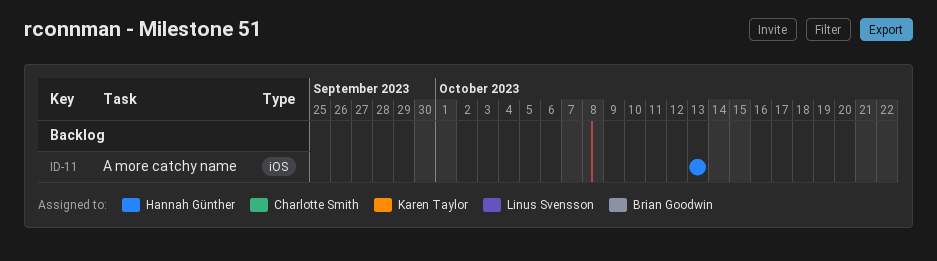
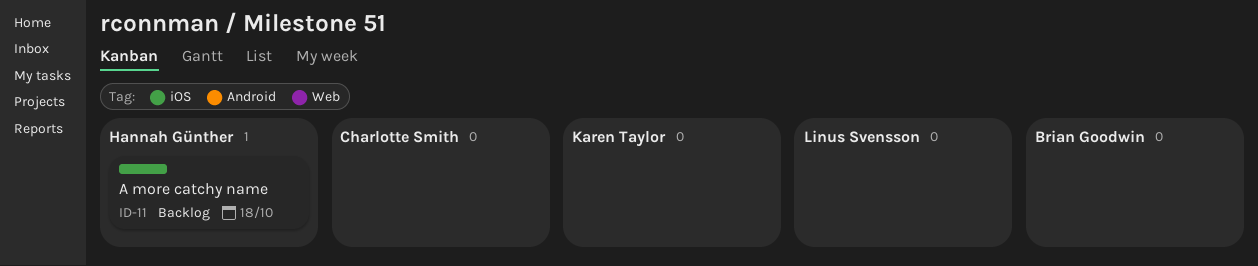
ID-11, due: Oct 13 -> Oct 18

